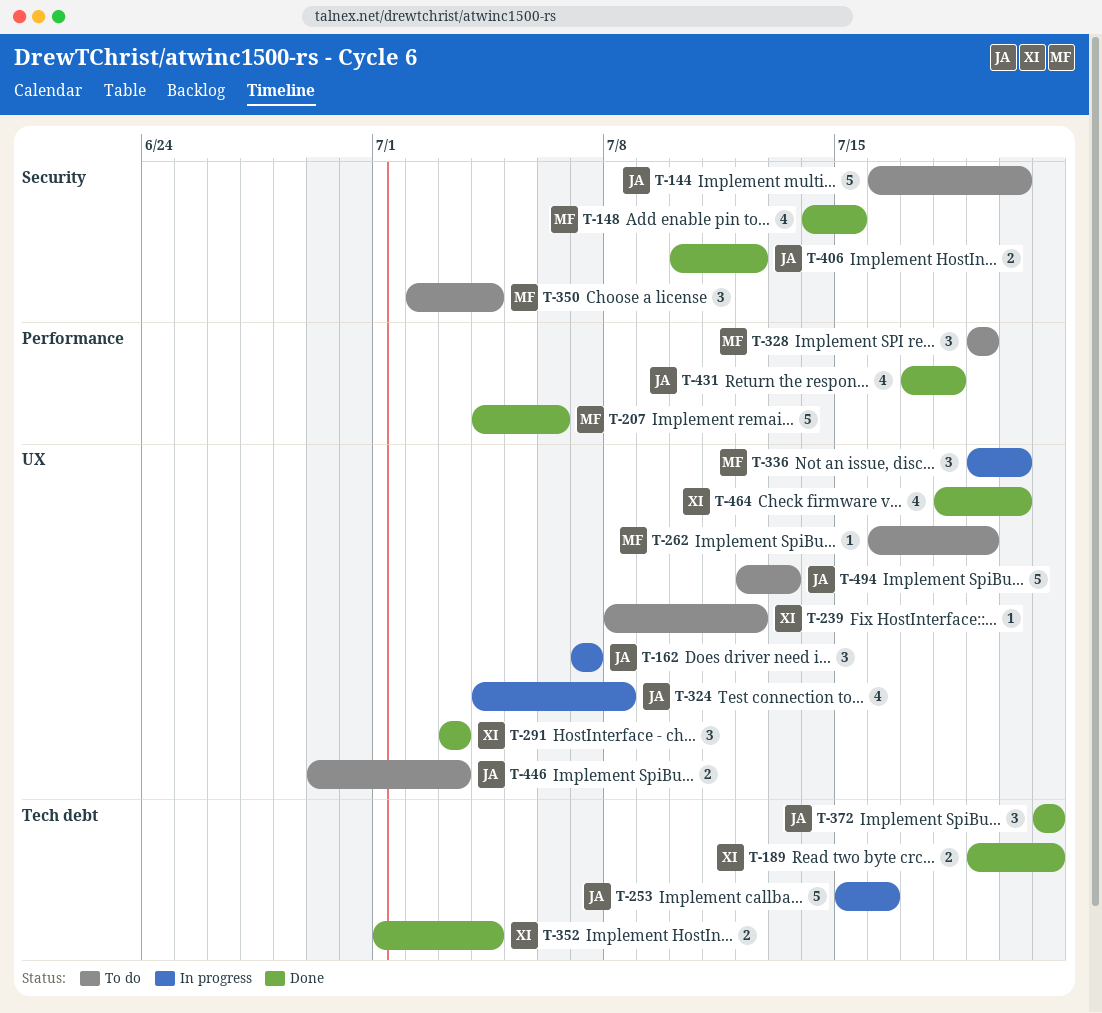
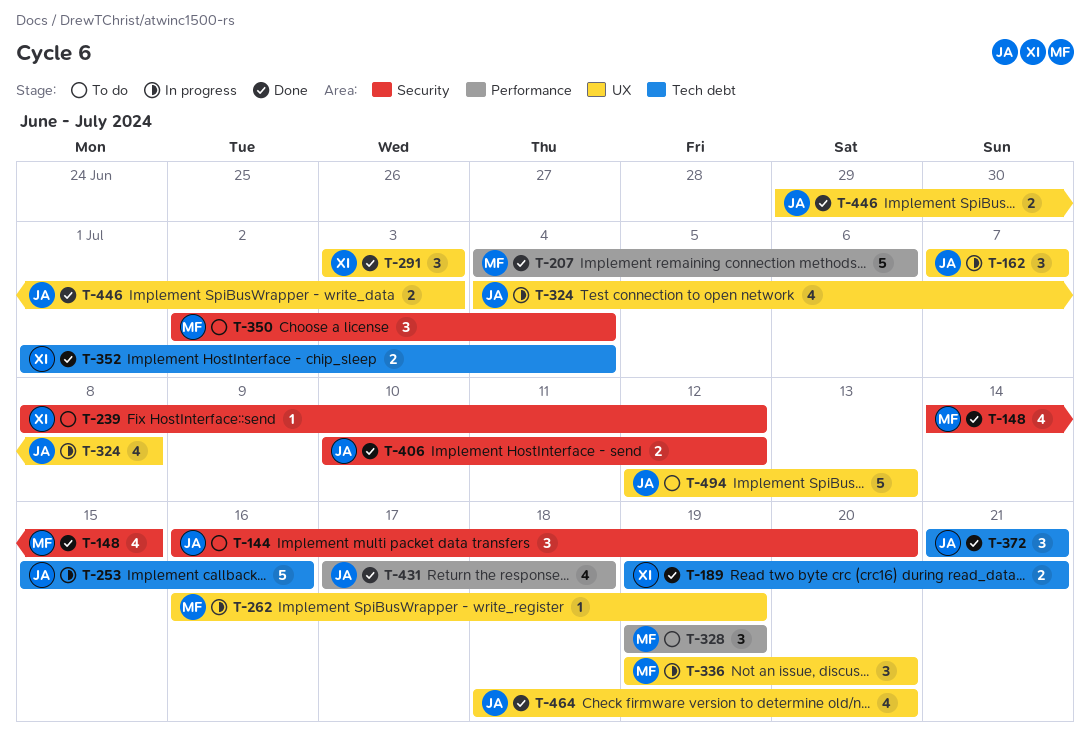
T-144, estimate: 5 -> 3
T-239, label: UX -> Security
T-262, status: To do -> In progress
T-446, status: To do -> Done
T-464, owner: XI -> JA

